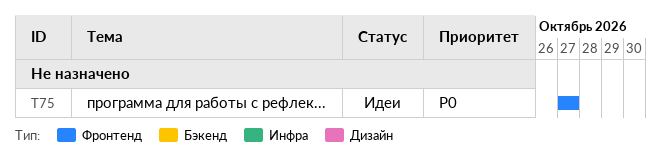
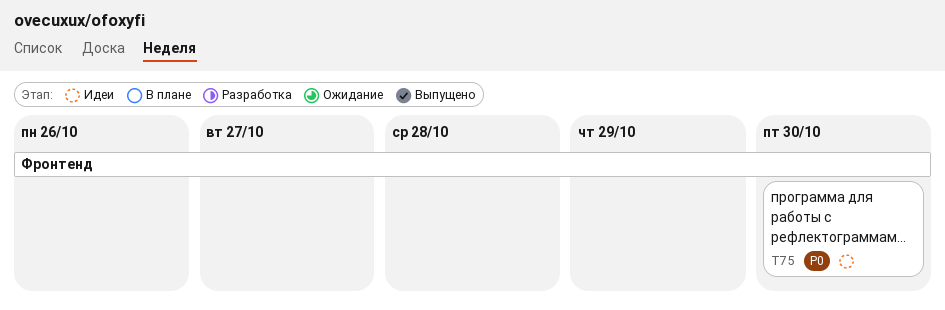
T75, due: Oct 27 -> Oct 30

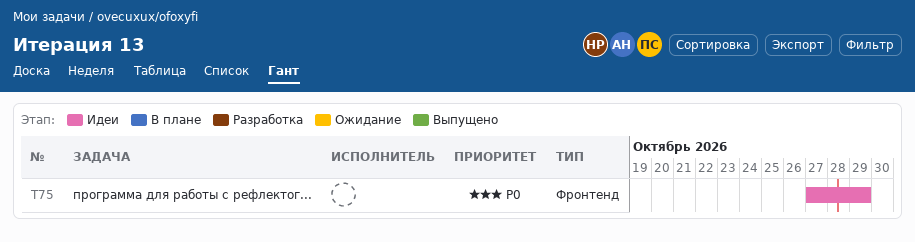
T75, due: Oct 30 -> Oct 29

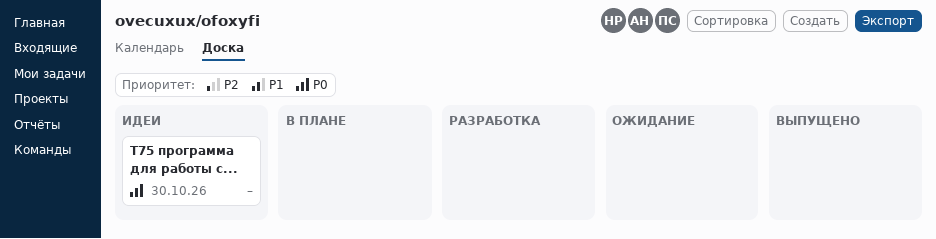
T75, due: Oct 29 -> Oct 30

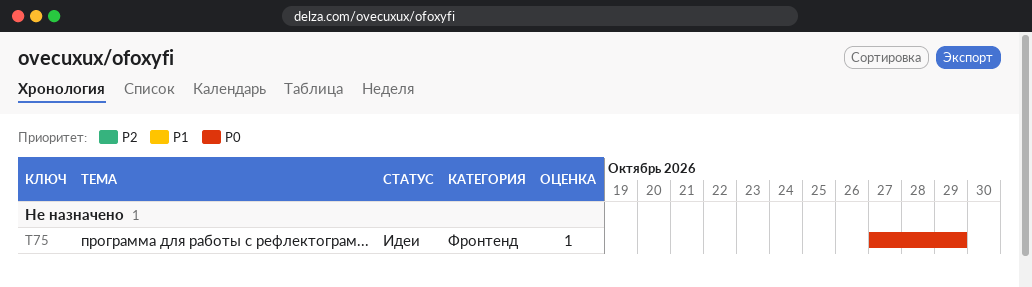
T75, due: Oct 30 -> Oct 29

